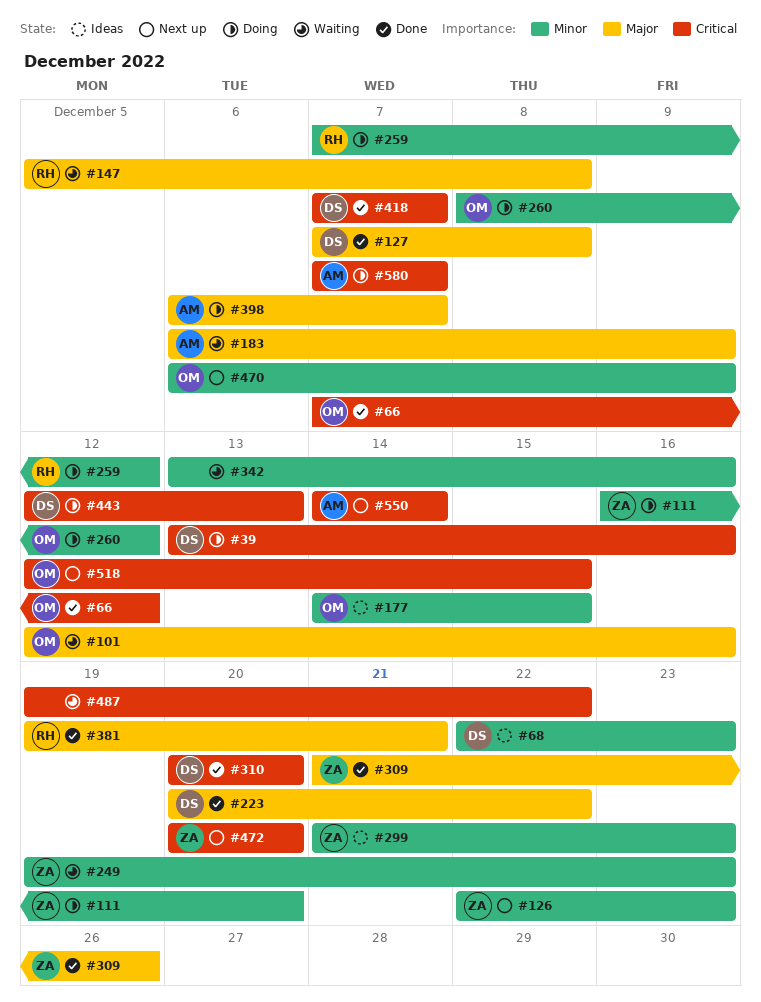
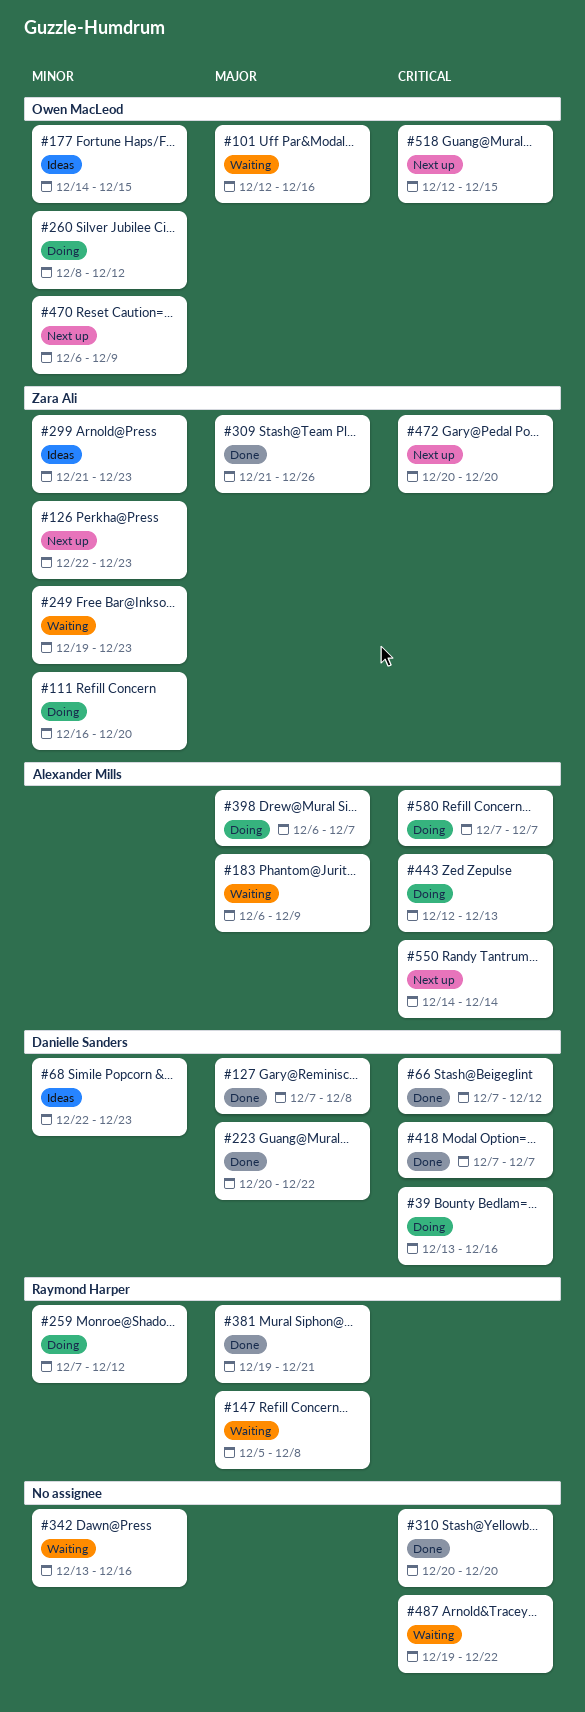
#66, owner: Owen MacLeod -> Danielle Sanders
#310, owner: Danielle Sanders -> none
#443, owner: Danielle Sanders -> Alexander Mills

